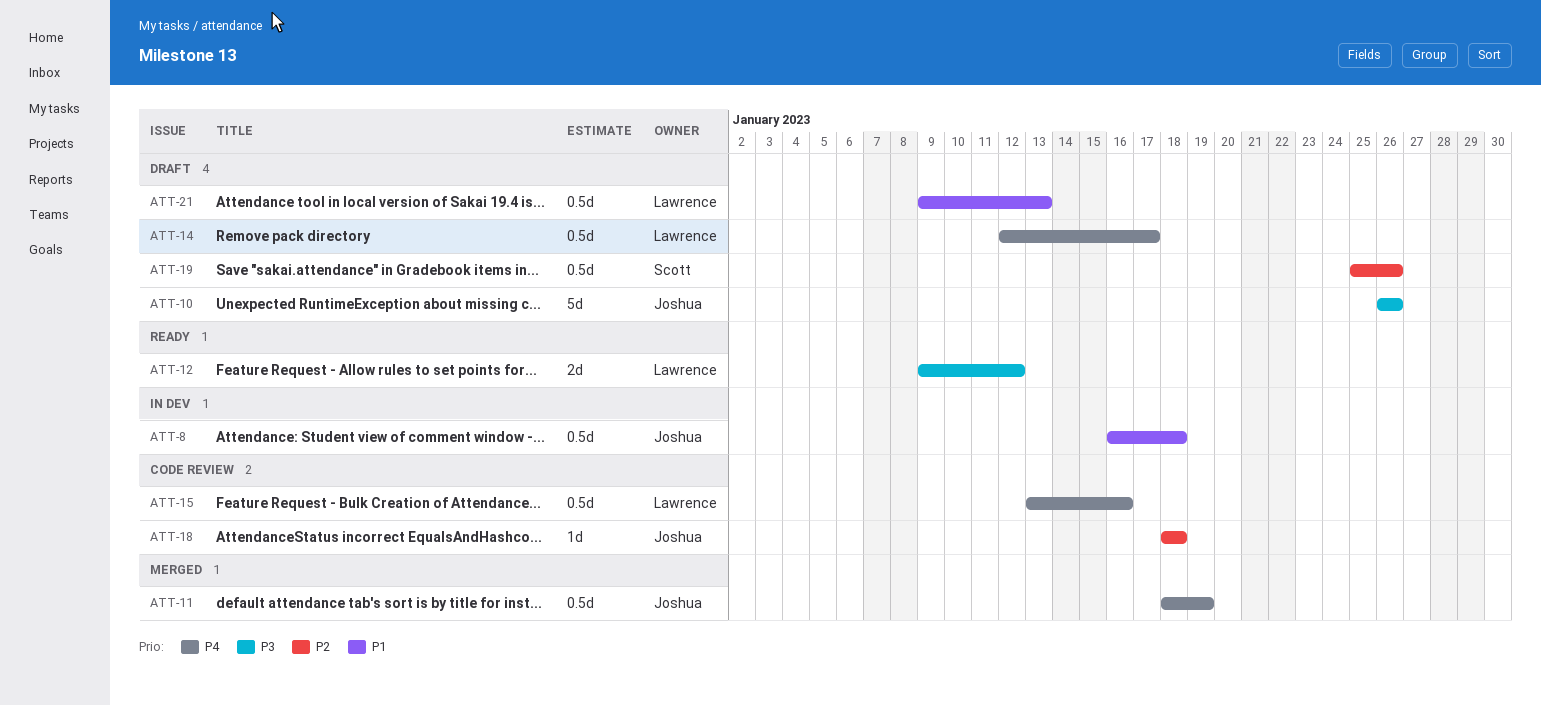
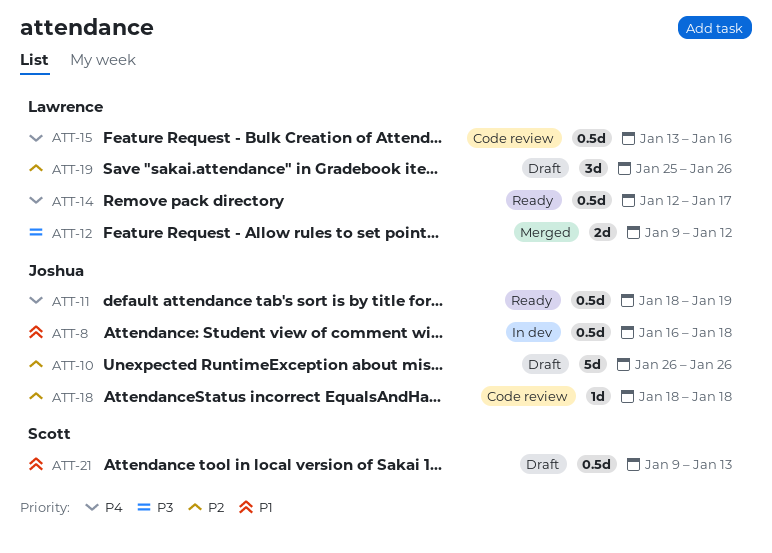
ATT-10, priority: P3 -> P2
ATT-11, status: Merged -> Ready
ATT-12, status: Ready -> Merged
ATT-14, status: Draft -> Ready
ATT-19, owner: Scott -> Lawrence
ATT-19, estimate: 0.5d -> 3d
ATT-21, owner: Lawrence -> Scott

